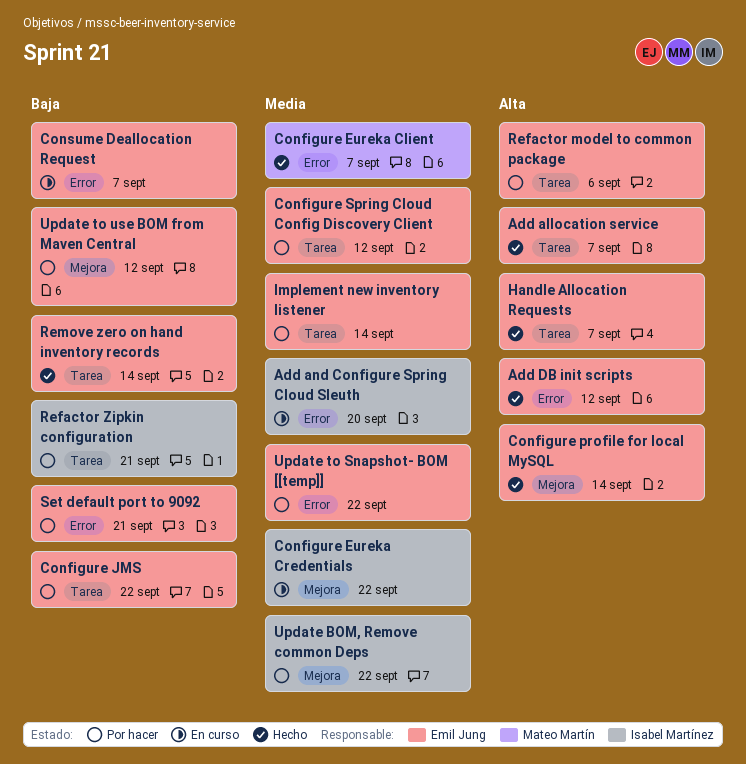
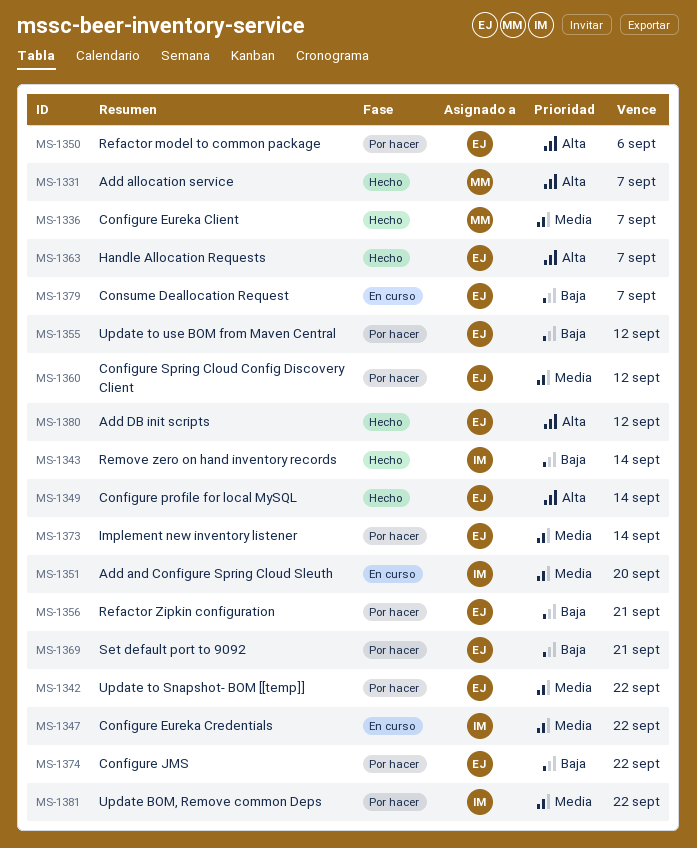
Add allocation service, owner: Emil Jung -> Mateo Martín
Refactor Zipkin configuration, owner: Isabel Martínez -> Emil Jung
Remove zero on hand inventory records, owner: Emil Jung -> Isabel Martínez

